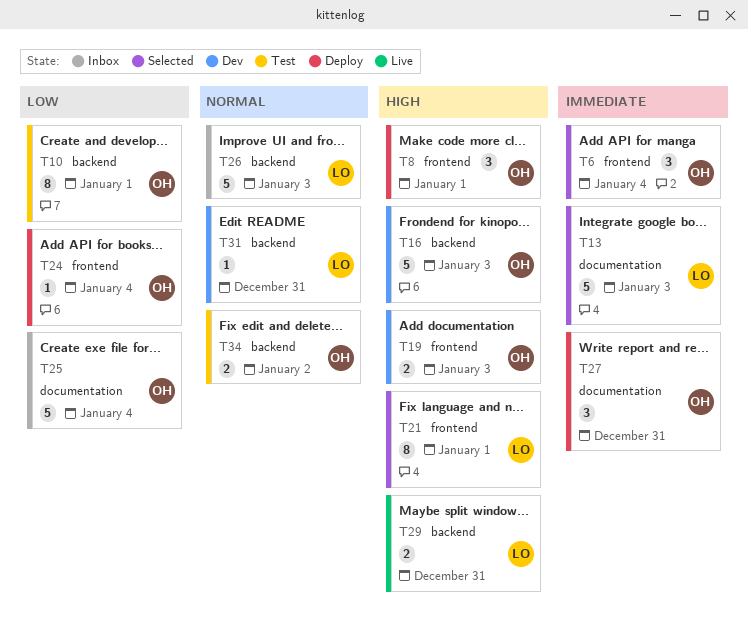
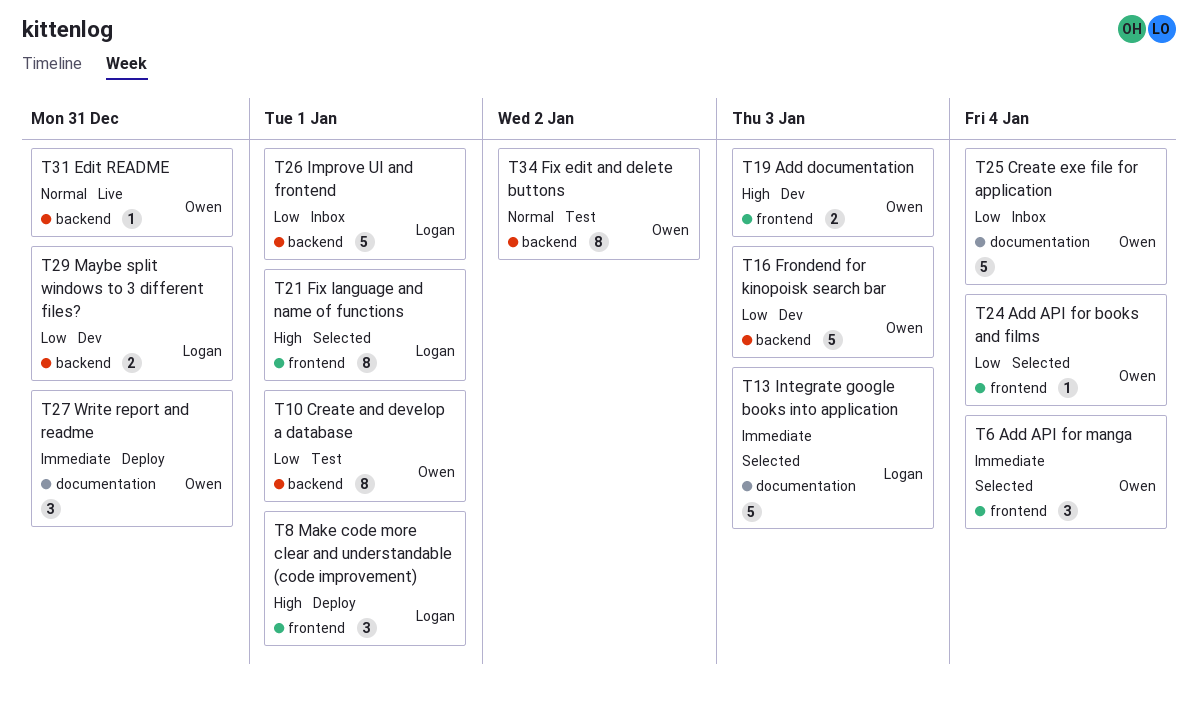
T8, owner: Owen -> Logan
T16, priority: High -> Low
T24, status: Deploy -> Selected
T26, priority: Normal -> Low
T26, due: Jan 3 -> Jan 1
T29, status: Live -> Dev
T29, priority: High -> Low
T31, status: Dev -> Live
T31, owner: Logan -> Owen
T34, estimate: 2 -> 8

